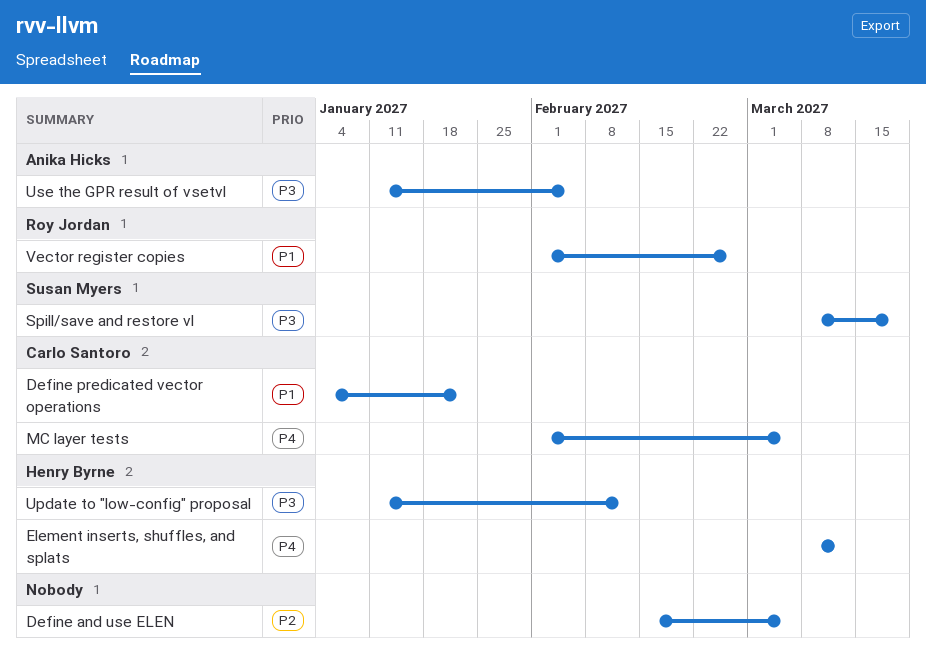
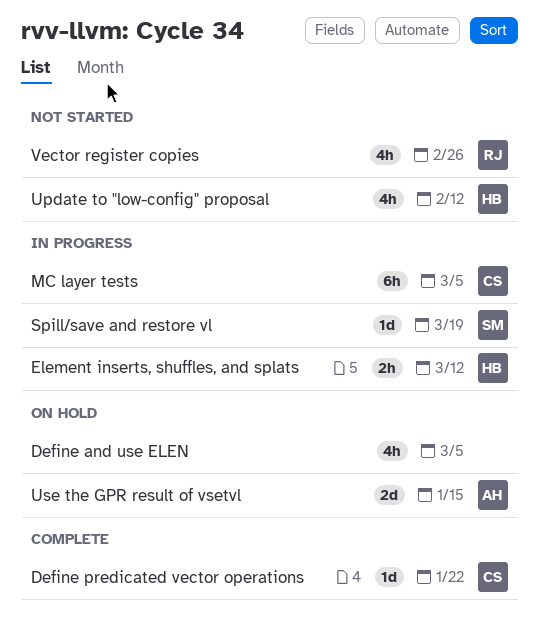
Use the GPR result of vsetvl, due: Feb 5 -> Jan 15

